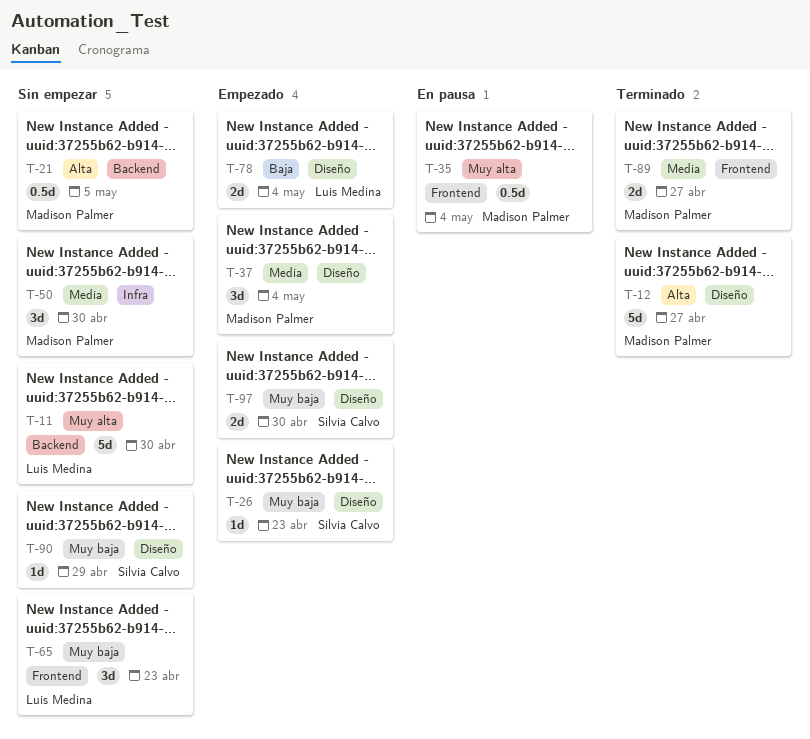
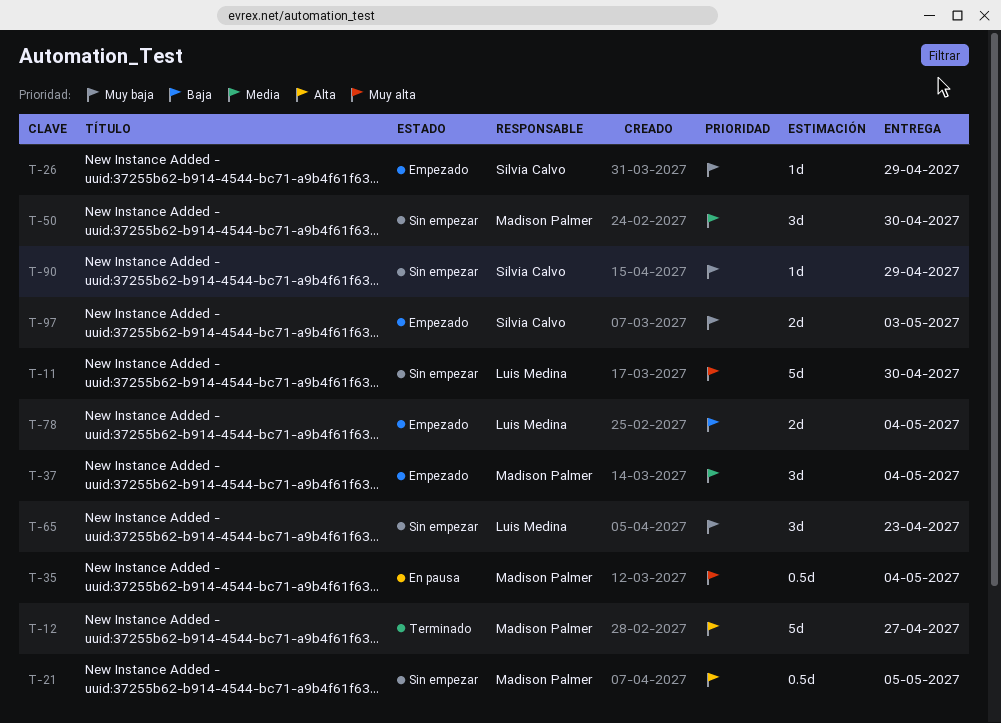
T-26, due: Apr 23 -> Apr 29
T-89: present -> none
T-97, due: Apr 30 -> May 3

